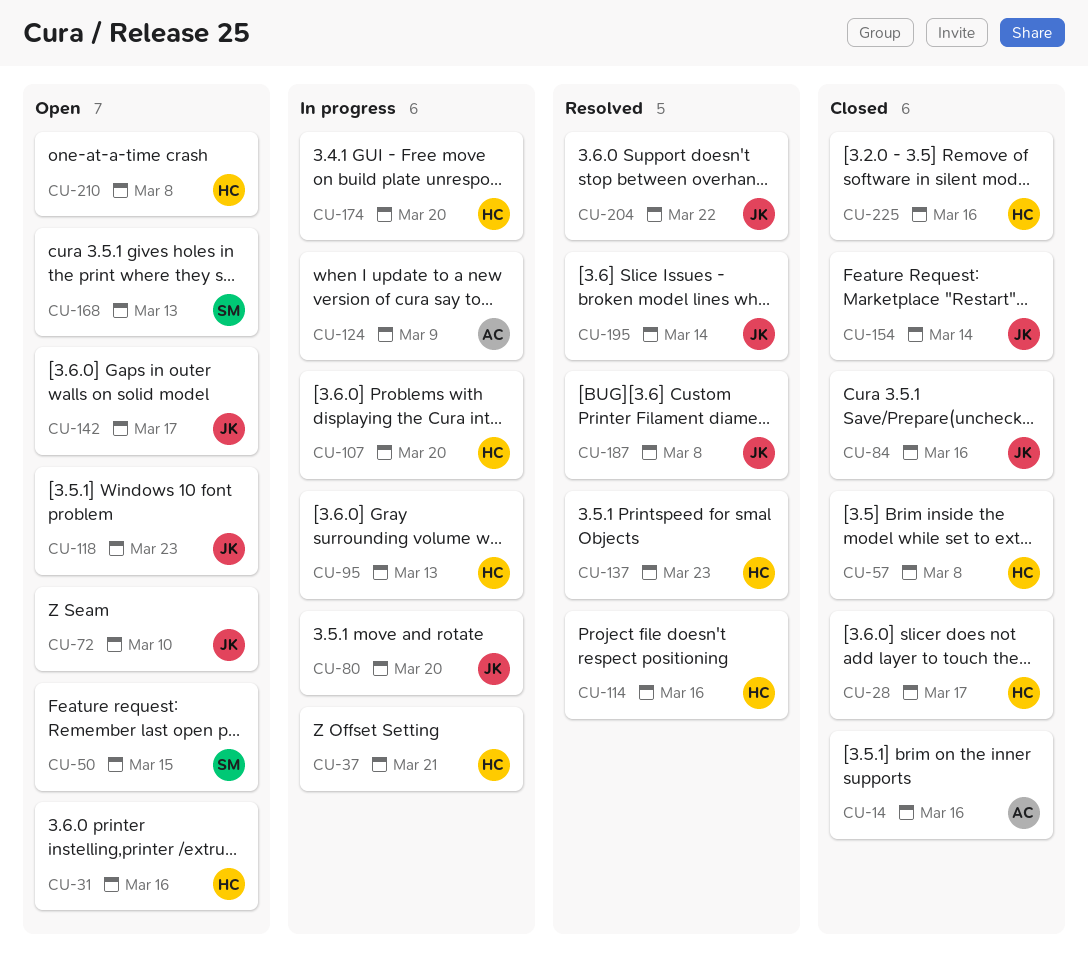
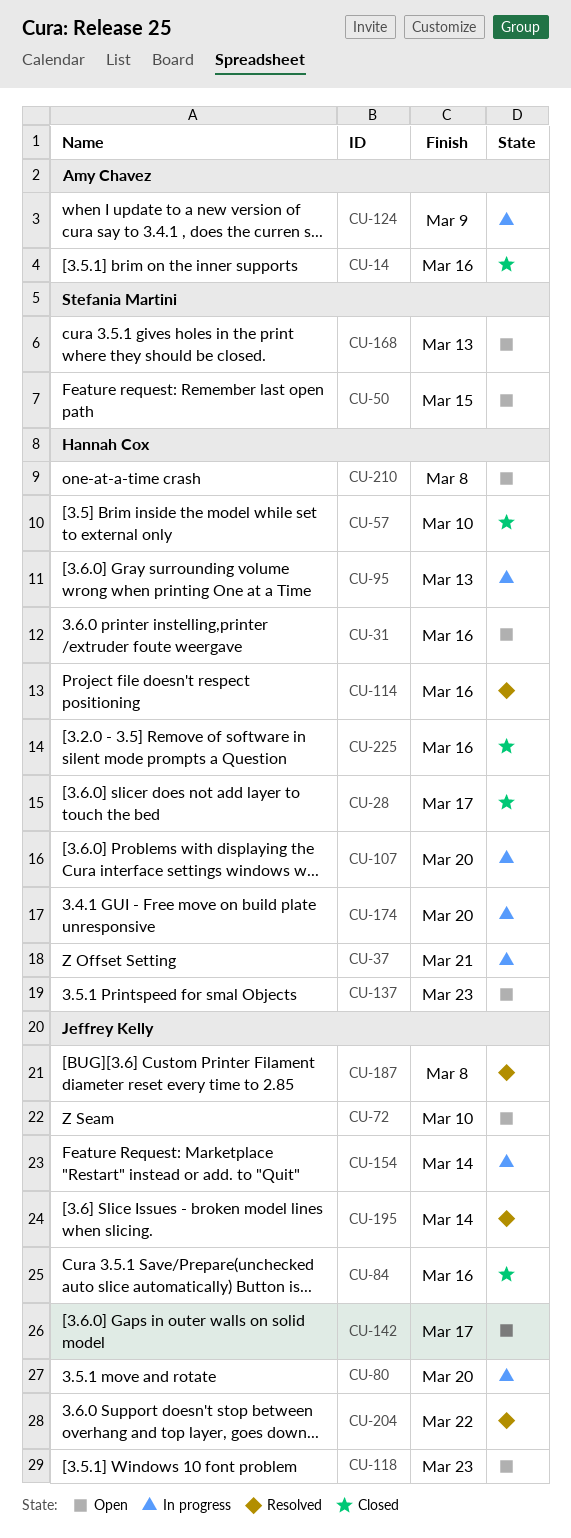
CU-57, due: Mar 8 -> Mar 10
CU-137, status: Resolved -> Open
CU-154, status: Closed -> In progress

